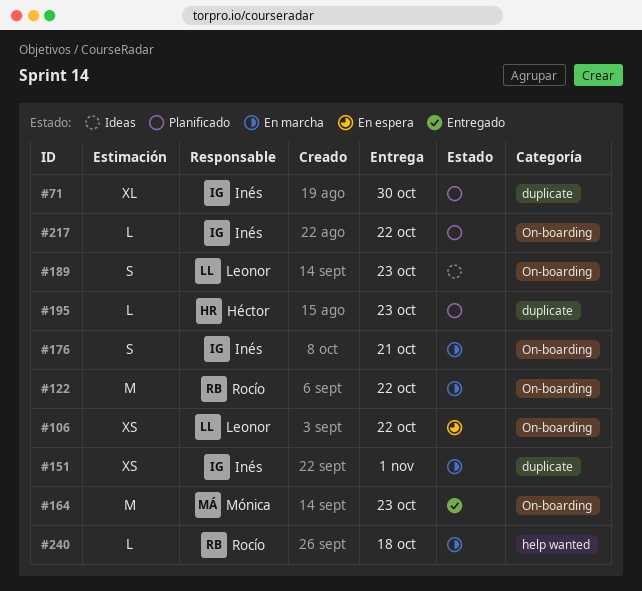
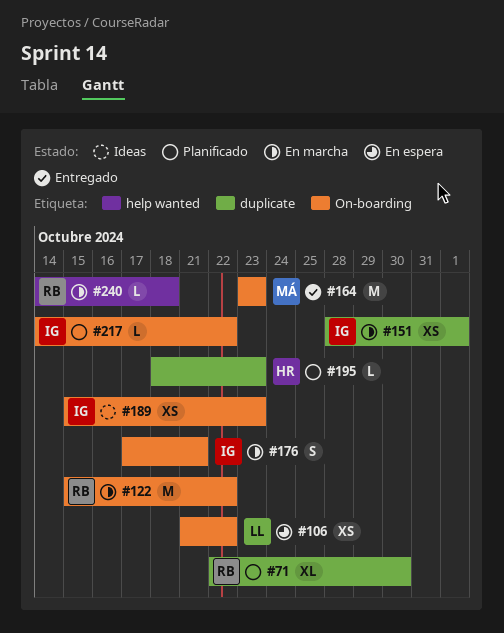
#71, owner: Inés -> Rocío
#189, owner: Leonor -> Inés
#189, estimate: S -> XS

